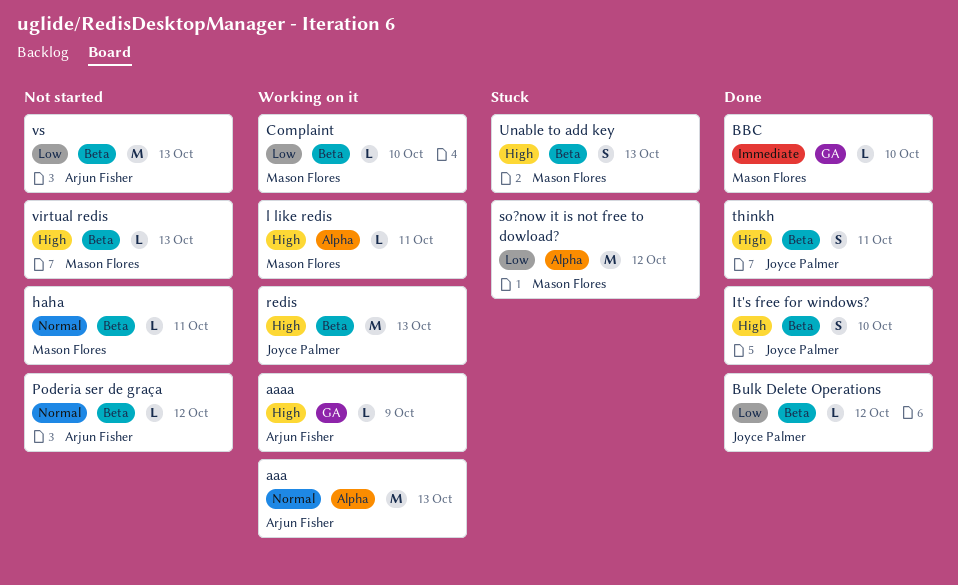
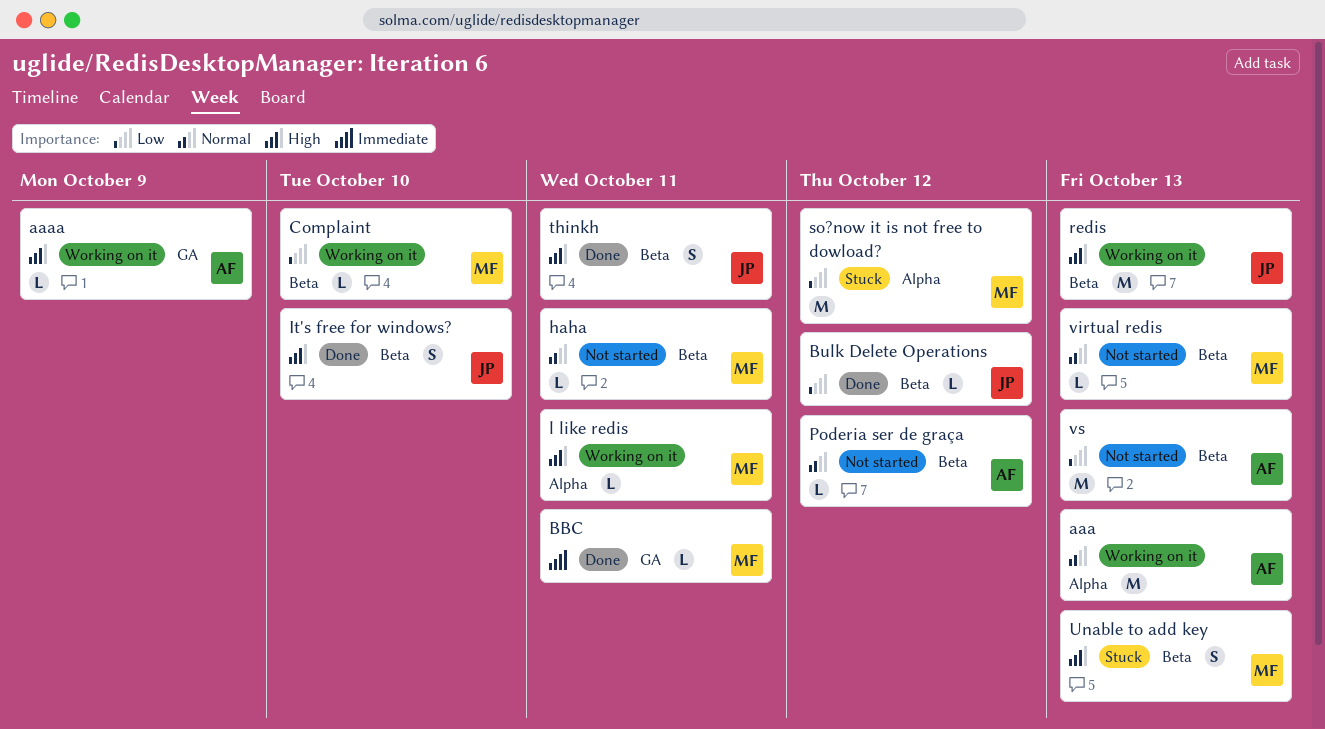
BBC, due: Oct 10 -> Oct 11
virtual redis, priority: High -> Normal

